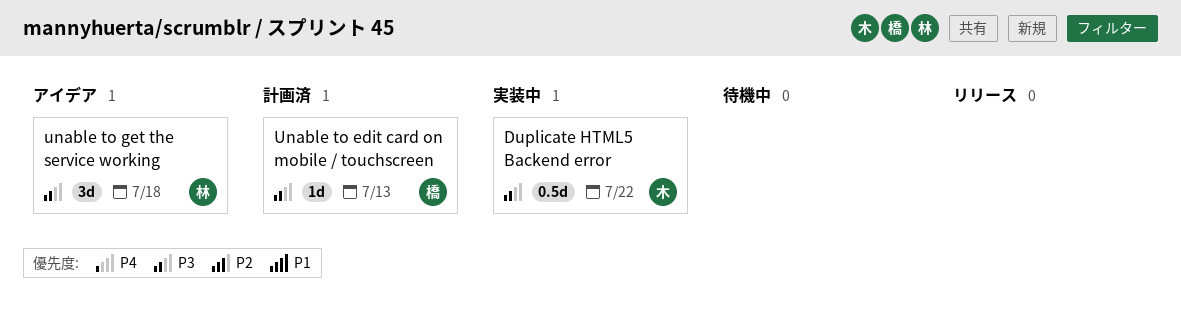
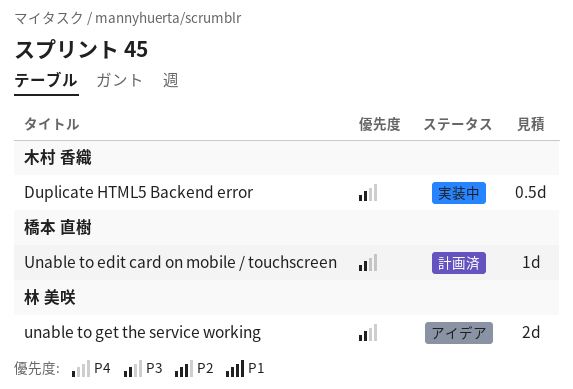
unable to get the service working, estimate: 3d -> 2d

